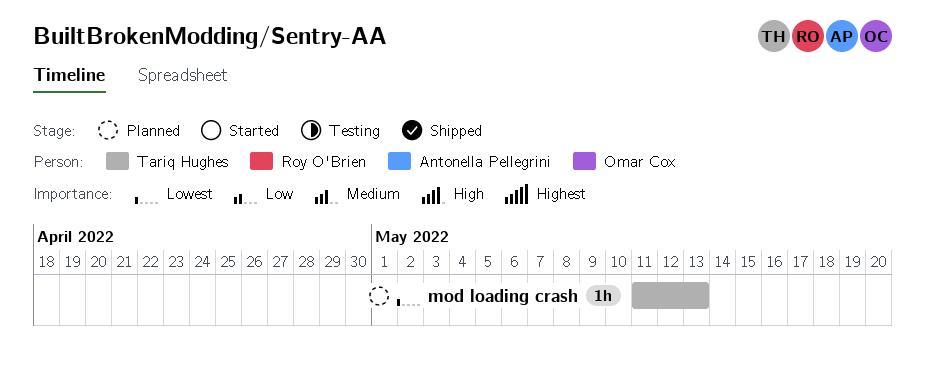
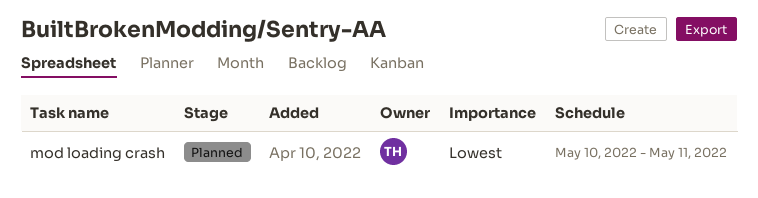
mod loading crash, start: May 11 -> May 10
mod loading crash, due: May 13 -> May 11

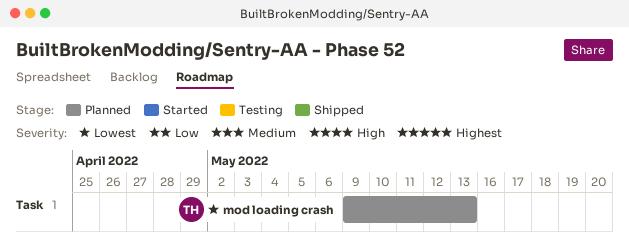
mod loading crash, start: May 10 -> May 9
mod loading crash, due: May 11 -> May 13

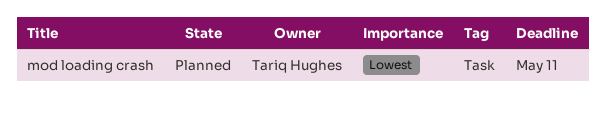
mod loading crash, due: May 13 -> May 11

